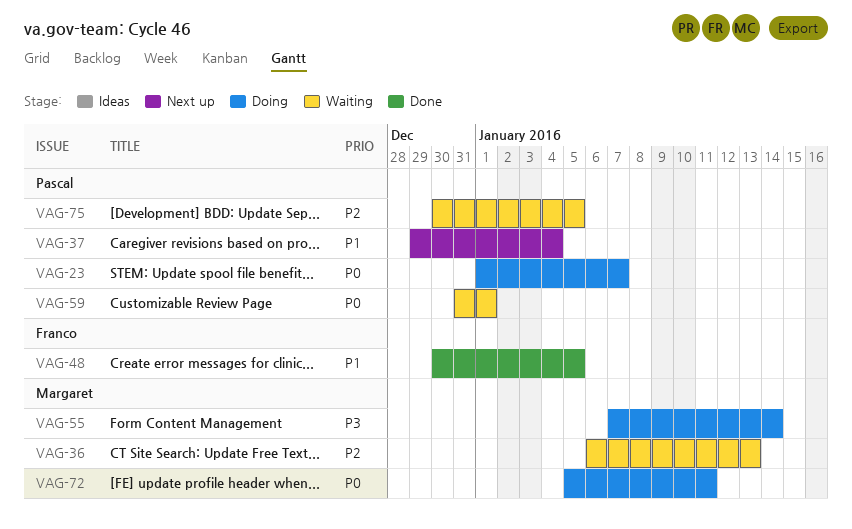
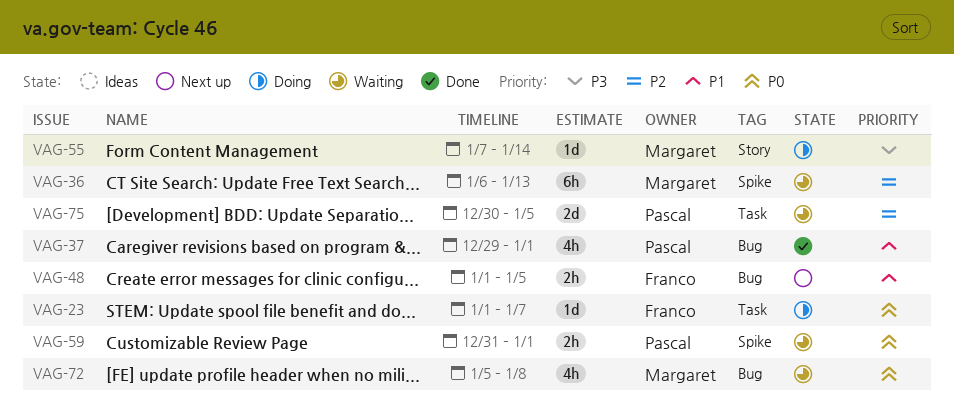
VAG-23, owner: Pascal -> Franco
VAG-37, status: Next up -> Done
VAG-37, due: Jan 4 -> Jan 1
VAG-48, status: Done -> Next up
VAG-48, start: Dec 30 -> Jan 1
VAG-72, status: Doing -> Waiting
VAG-72, due: Jan 11 -> Jan 8

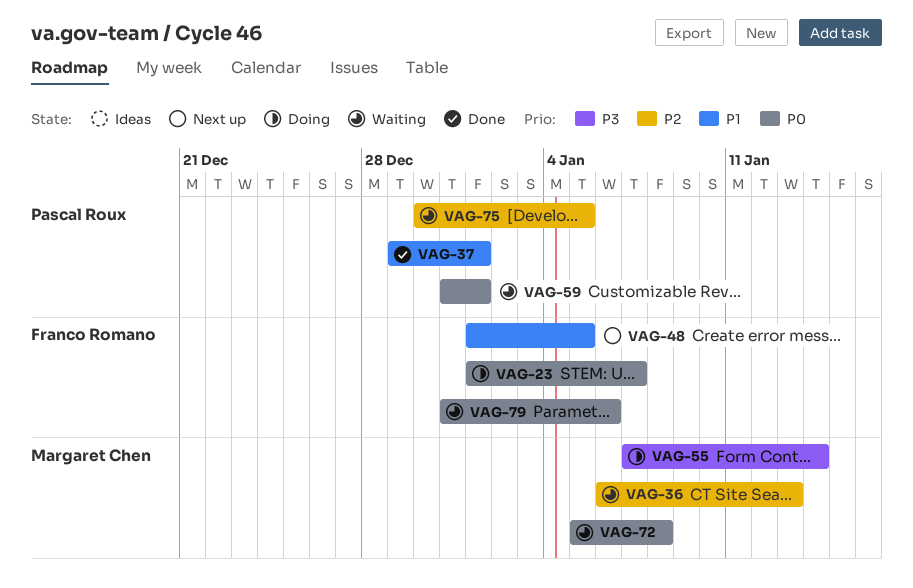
VAG-79: none -> present

